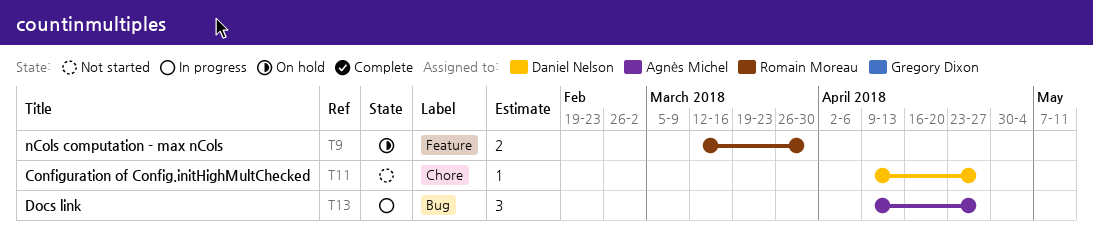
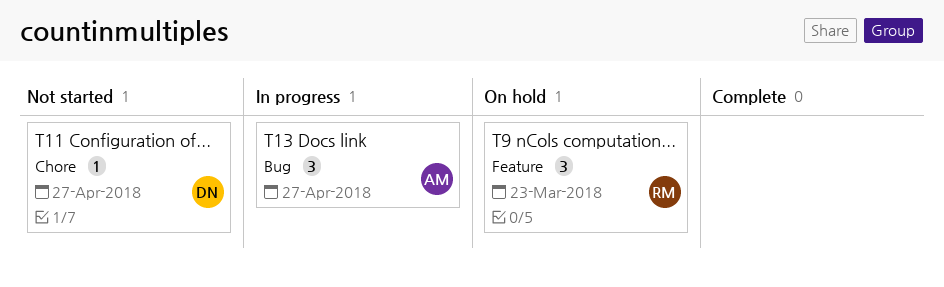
T9, estimate: 2 -> 3
T9, due: Mar 30 -> Mar 23

